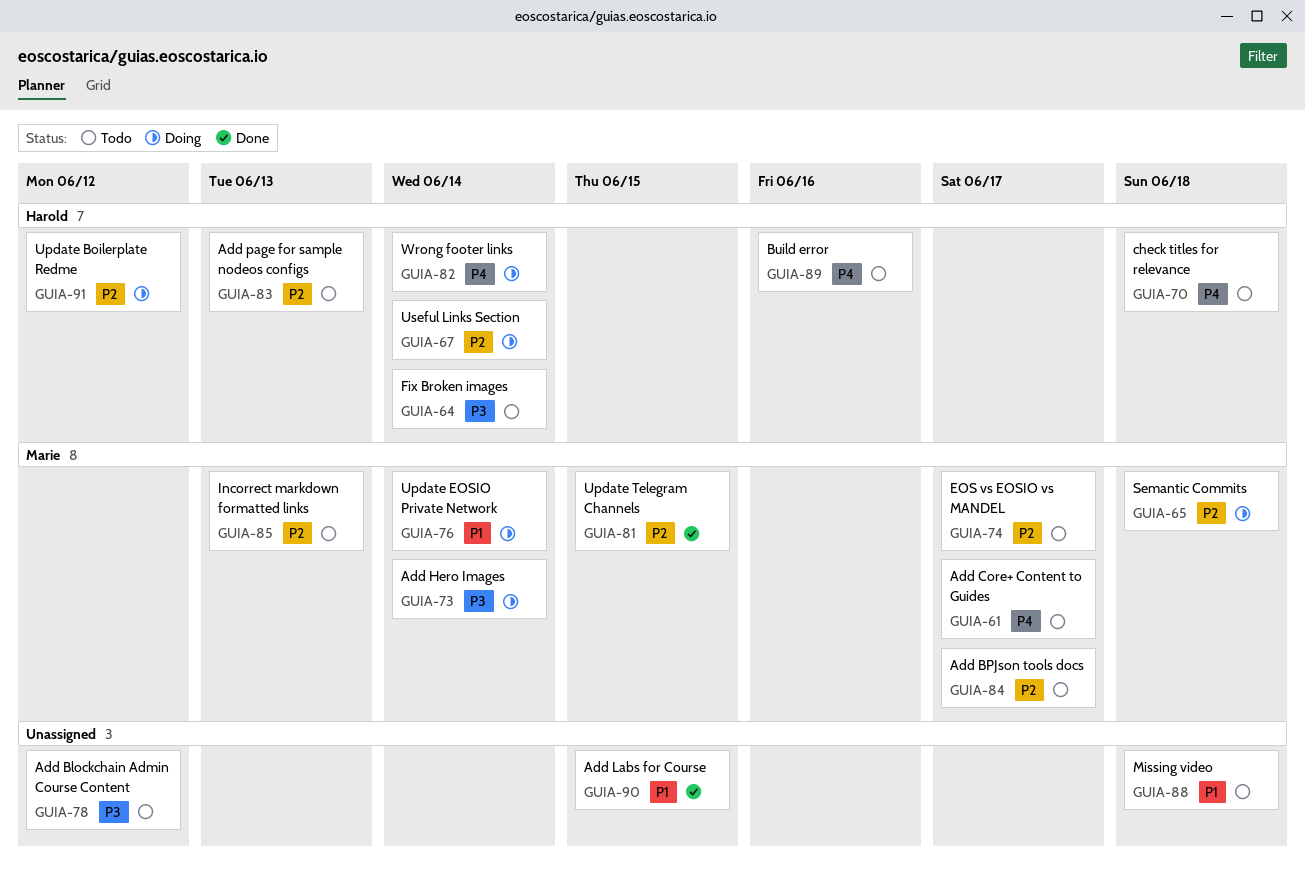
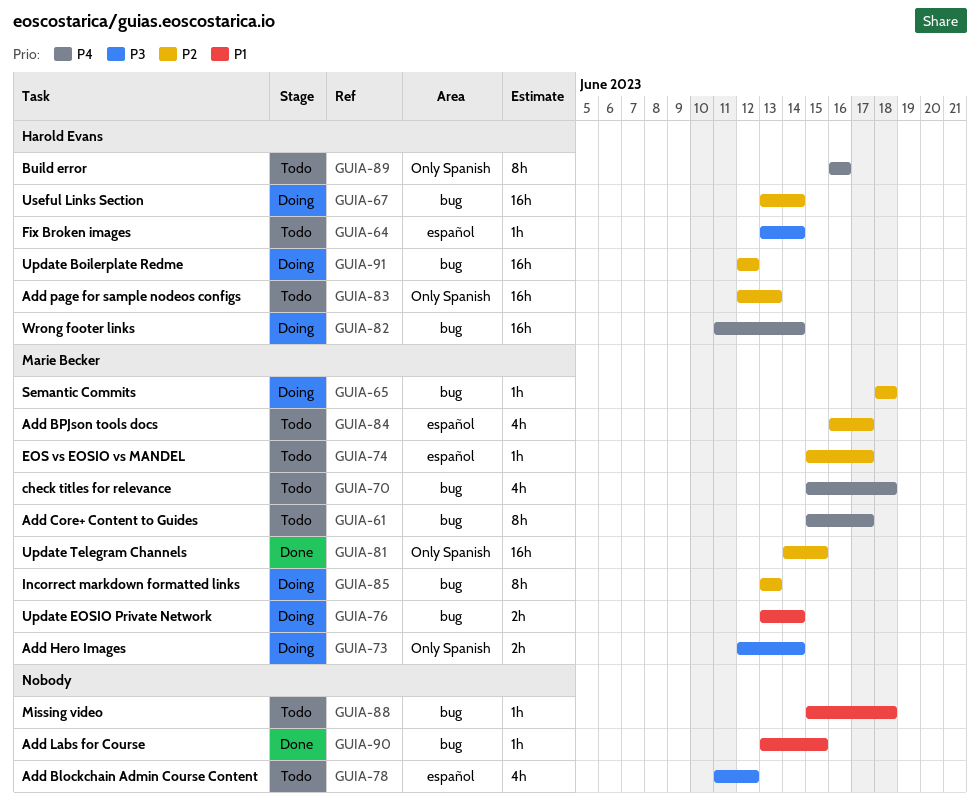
GUIA-70, owner: Harold Evans -> Marie Becker
GUIA-85, status: Todo -> Doing

